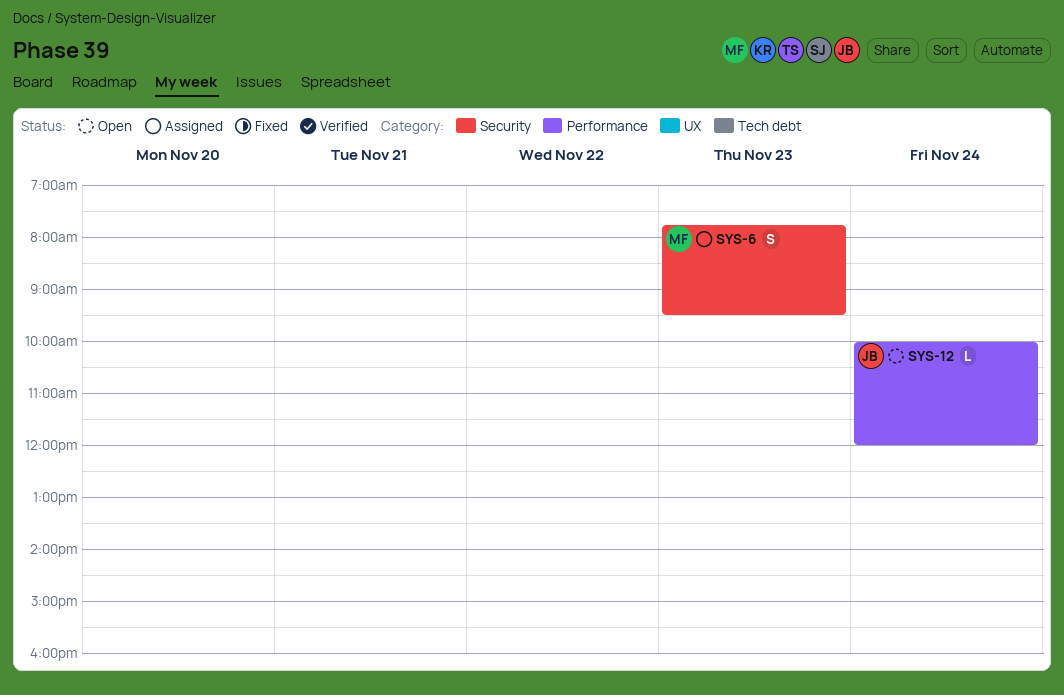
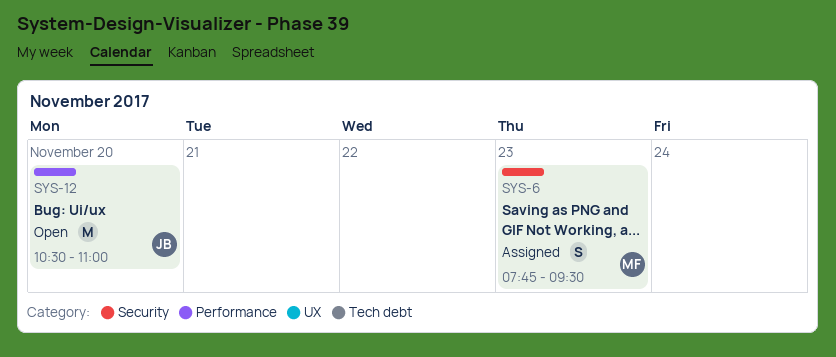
SYS-12, estimate: L -> M
SYS-12, day: Nov 24 -> Nov 20
SYS-12, begins: 10:00 -> 10:30
SYS-12, ends: 12:00 -> 11:00

